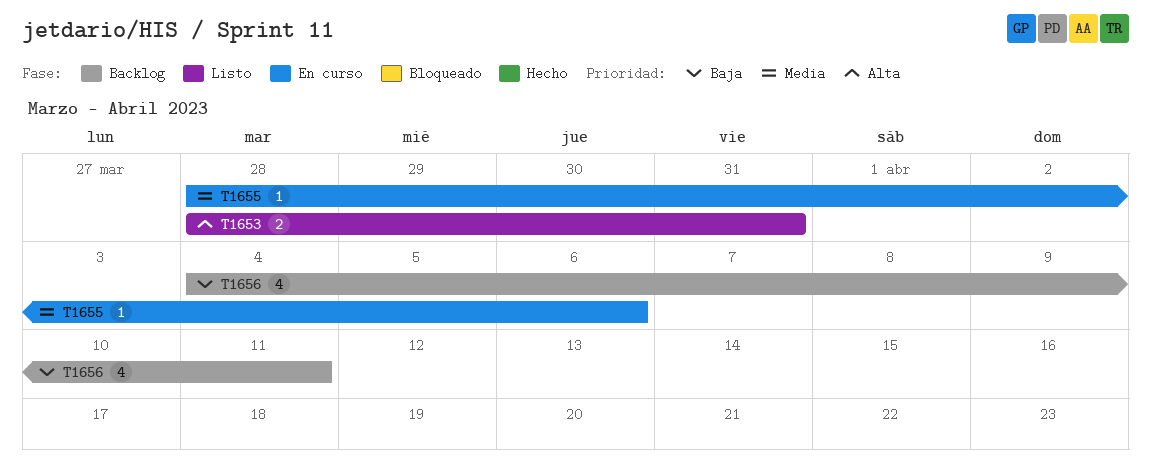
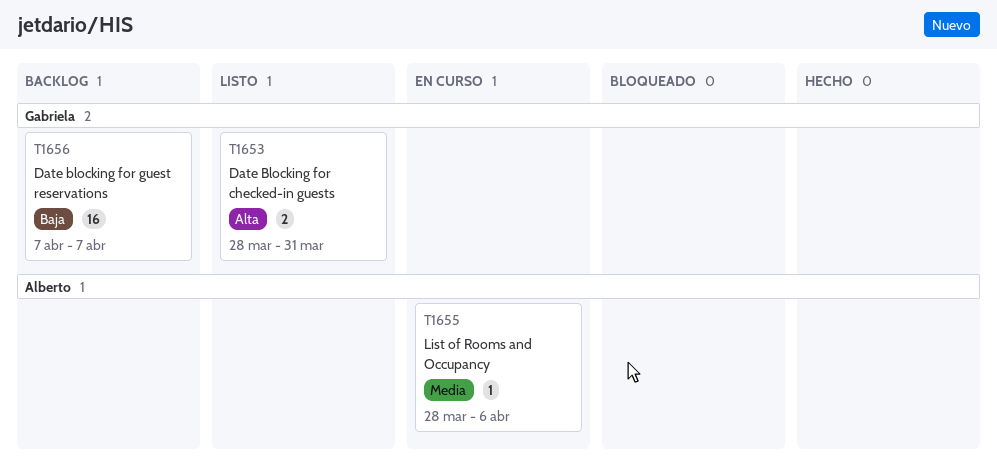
T1656, estimate: 4 -> 16
T1656, start: Apr 4 -> Apr 7
T1656, due: Apr 11 -> Apr 7

